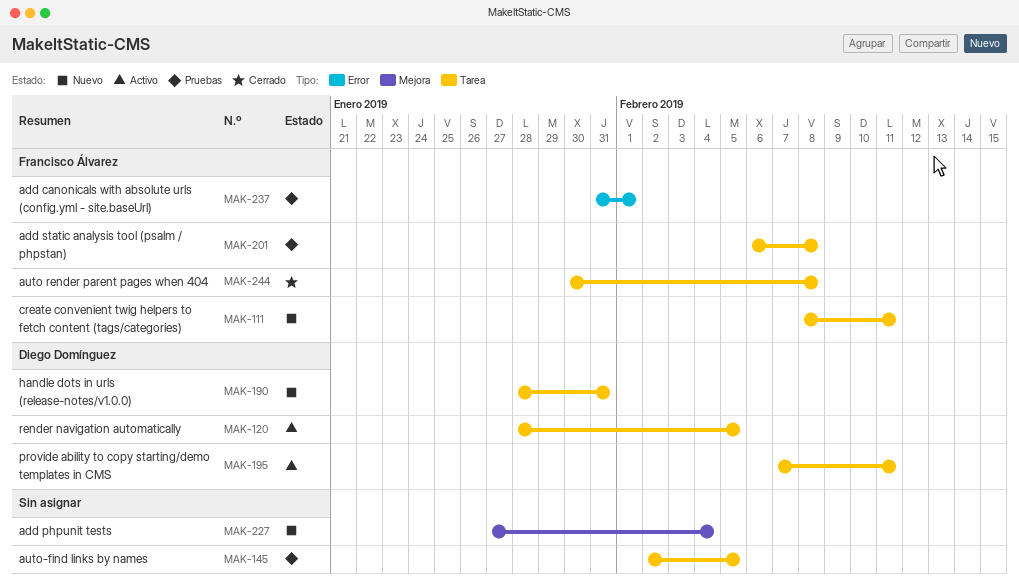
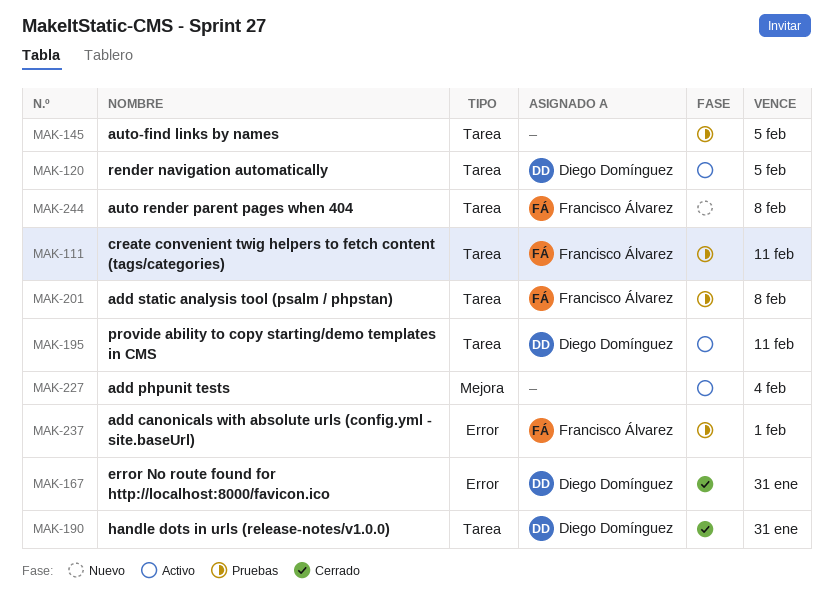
MAK-111, status: Nuevo -> Pruebas
MAK-167: none -> present
MAK-190, status: Nuevo -> Cerrado
MAK-227, status: Nuevo -> Activo
MAK-244, status: Cerrado -> Nuevo

